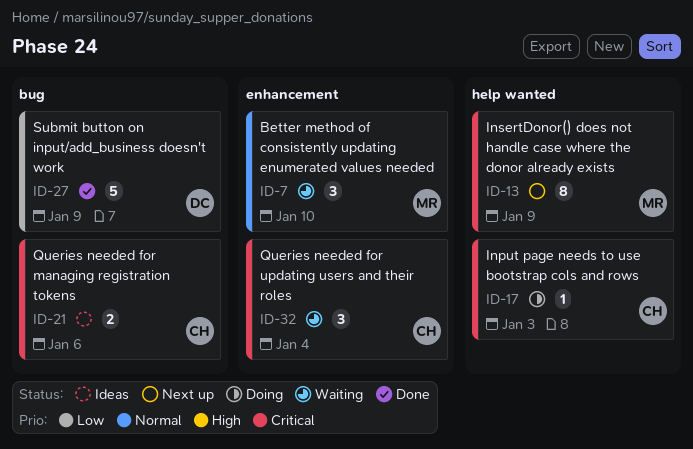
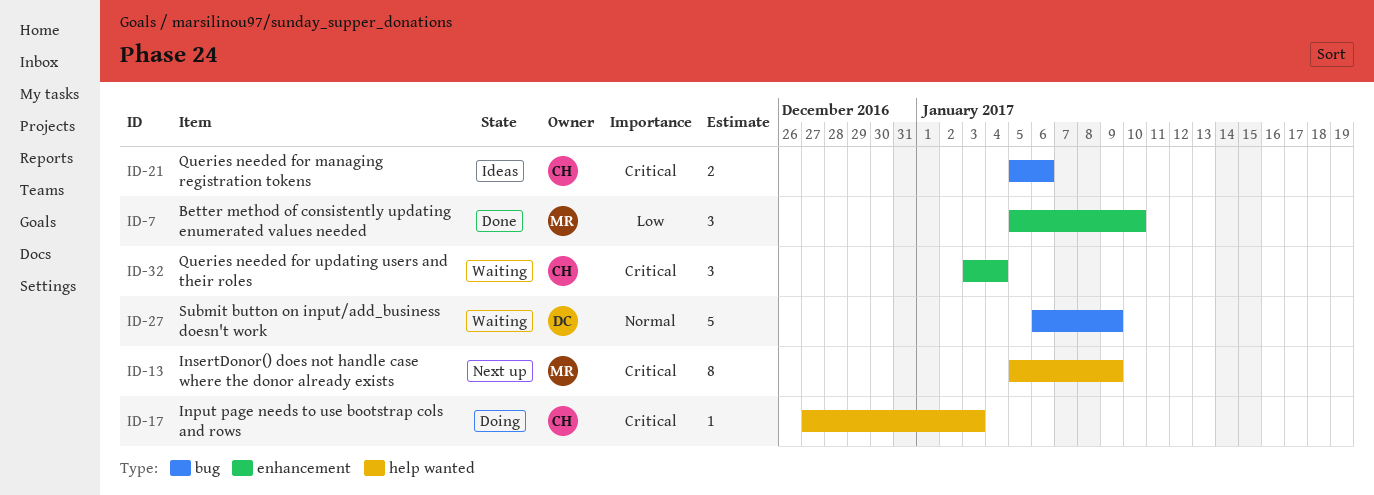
ID-7, status: Waiting -> Done
ID-7, priority: Normal -> Low
ID-27, status: Done -> Waiting
ID-27, priority: Low -> Normal

